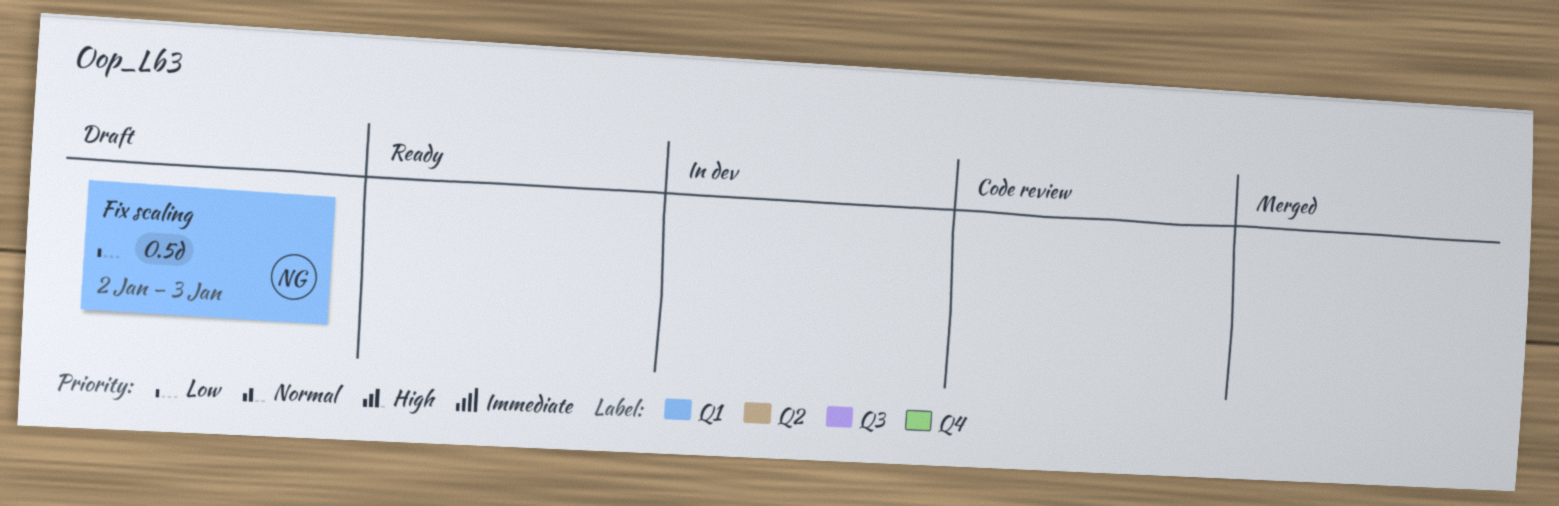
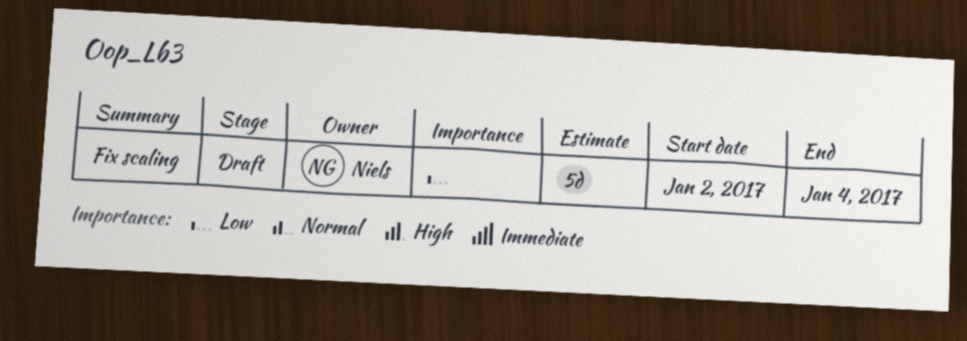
Fix scaling, estimate: 0.5d -> 5d
Fix scaling, due: Jan 3 -> Jan 4

